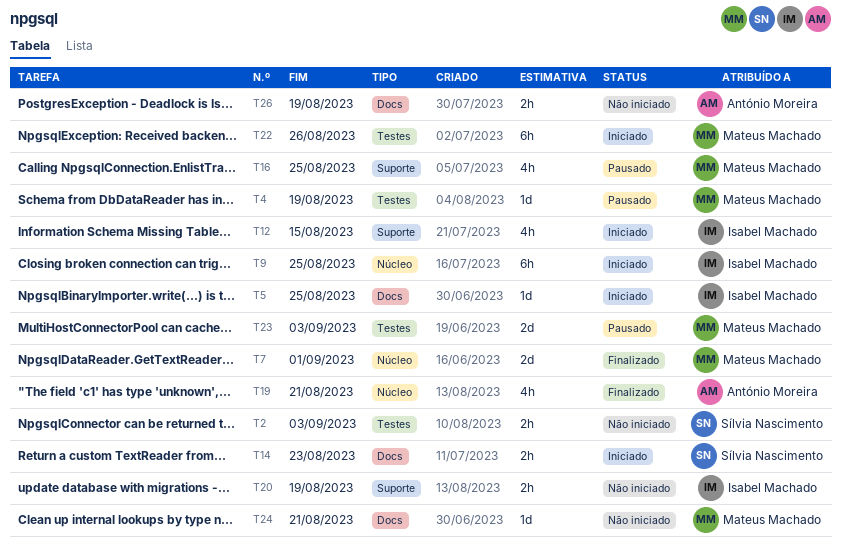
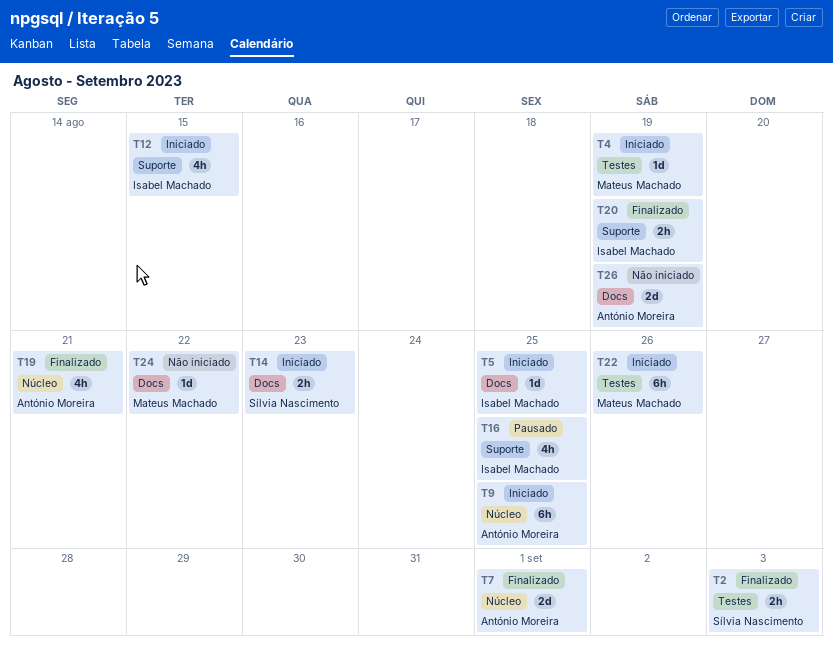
T2, status: Não iniciado -> Finalizado
T4, status: Pausado -> Iniciado
T7, owner: Mateus Machado -> António Moreira
T9, owner: Isabel Machado -> António Moreira
T16, owner: Mateus Machado -> Isabel Machado
T20, status: Não iniciado -> Finalizado
T23: present -> none
T24, due: Aug 21 -> Aug 22
T26, estimate: 2h -> 2d

